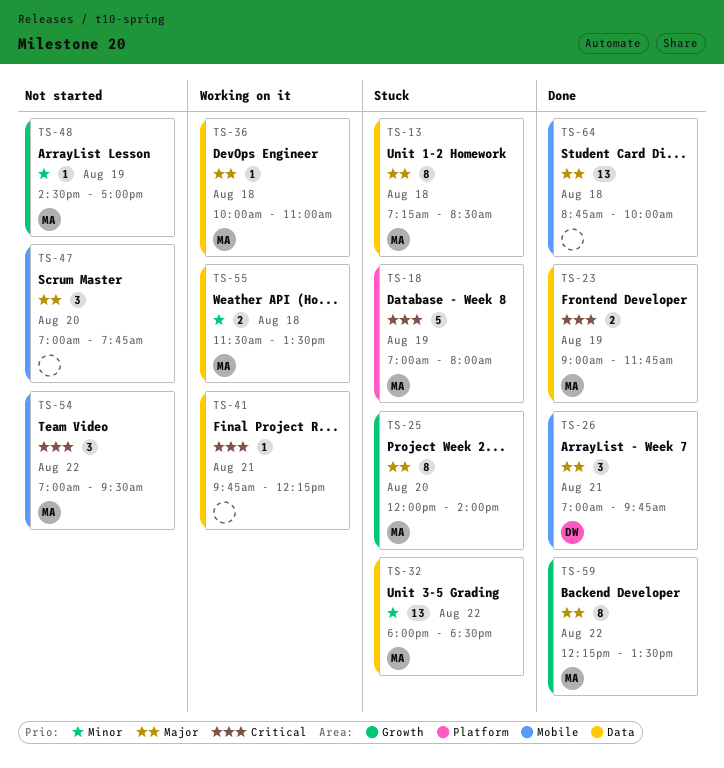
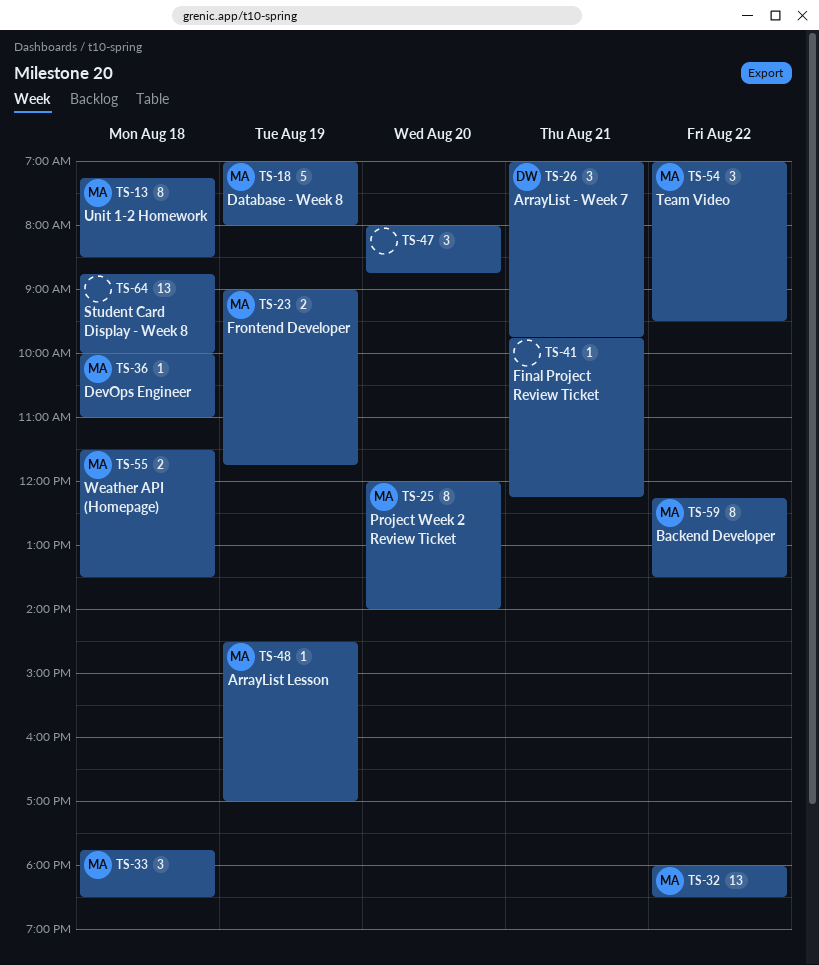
TS-33: none -> present
TS-47, begins: 07:00 -> 08:00
TS-47, ends: 07:45 -> 08:45

